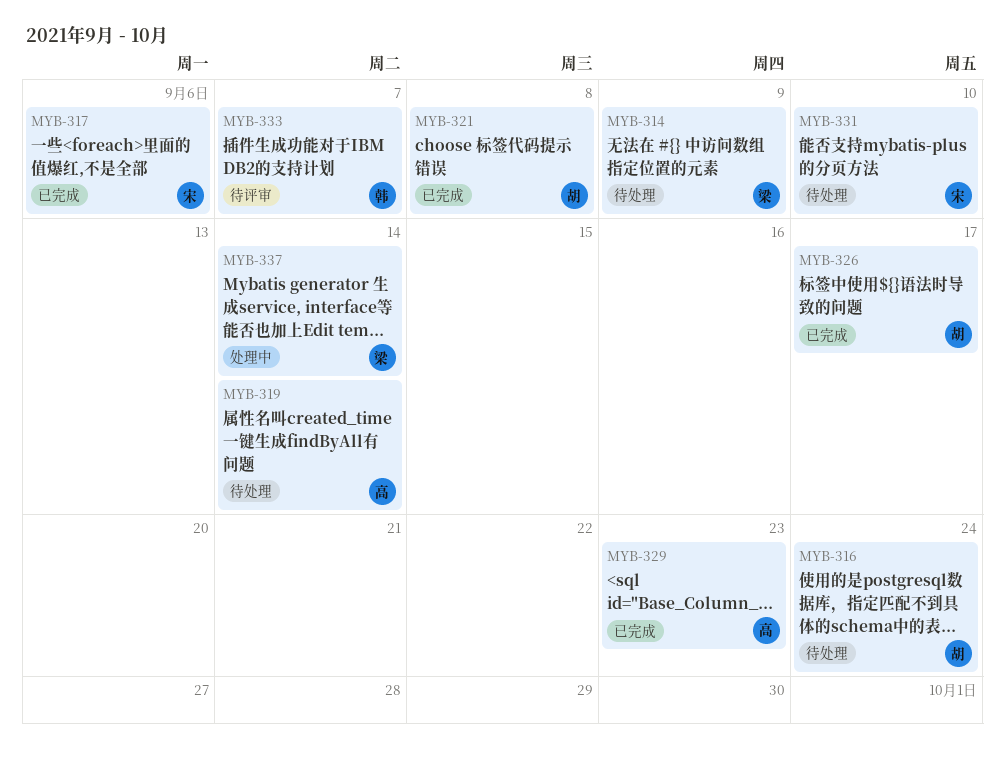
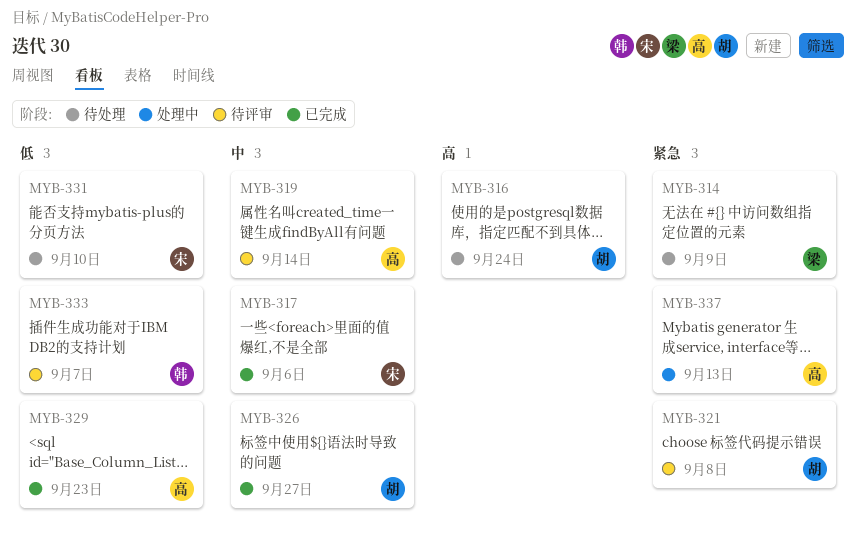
MYB-319, status: 待处理 -> 待评审
MYB-321, status: 已完成 -> 待评审
MYB-326, due: Sep 17 -> Sep 27
MYB-337, owner: 梁 -> 高
MYB-337, due: Sep 14 -> Sep 13

